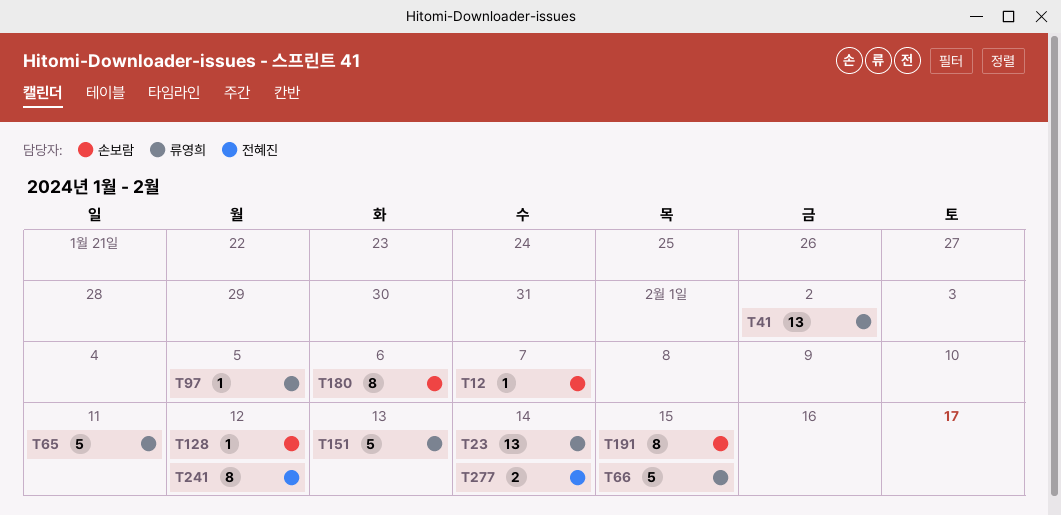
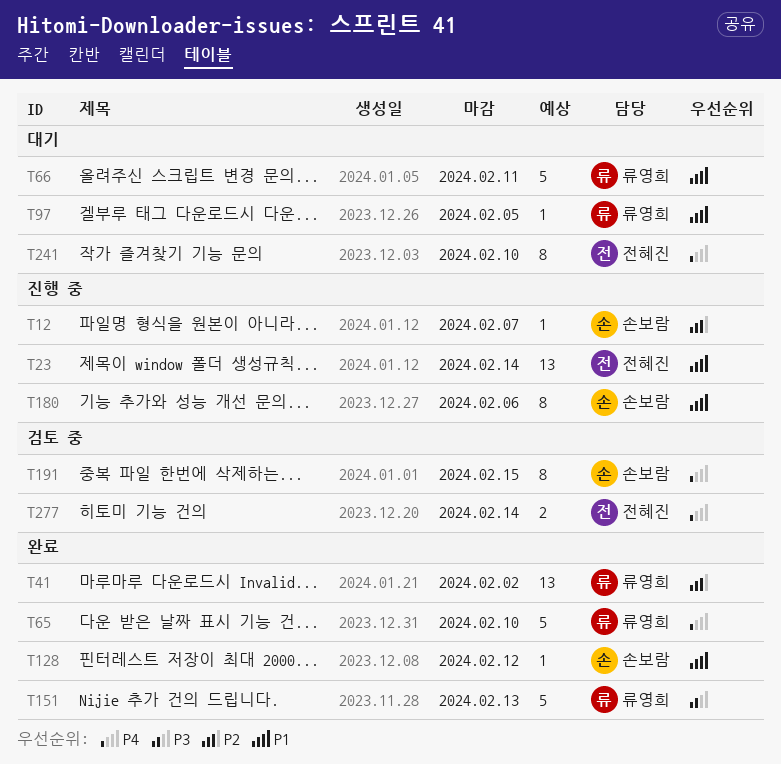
T23, owner: 류영희 -> 전혜진
T65, due: Feb 11 -> Feb 10
T66, due: Feb 15 -> Feb 11
T241, due: Feb 12 -> Feb 10

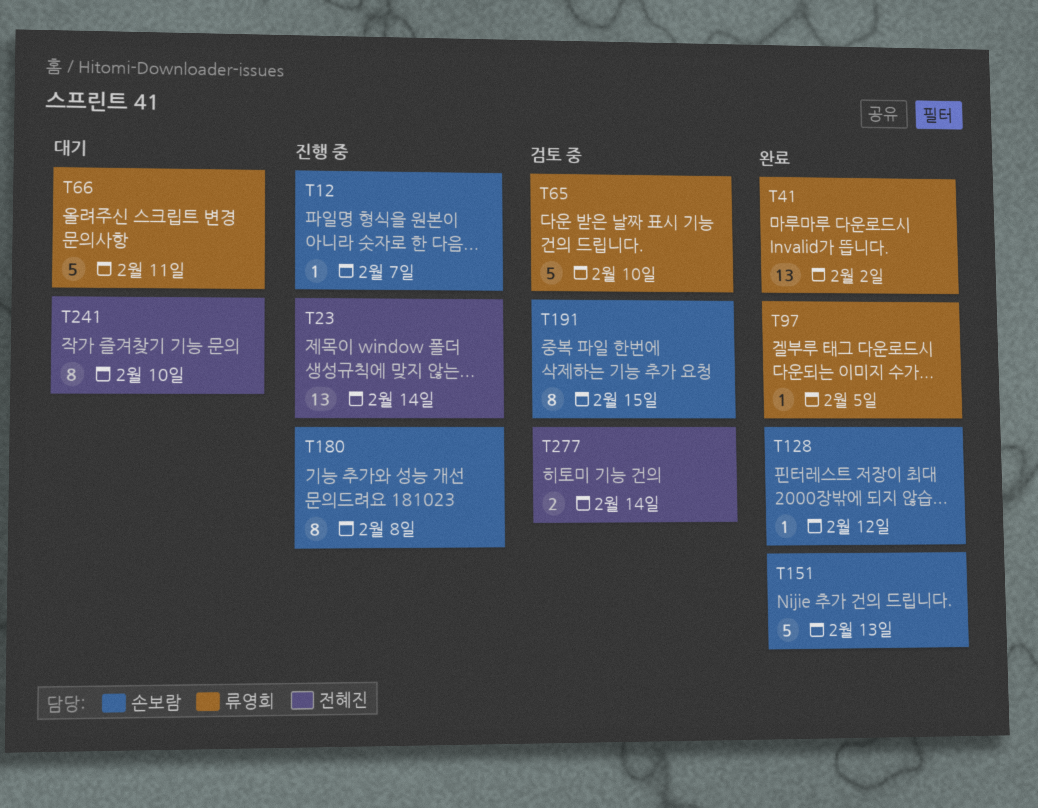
T65, status: 완료 -> 검토 중
T97, status: 대기 -> 완료
T151, owner: 류영희 -> 손보람
T180, due: Feb 6 -> Feb 8

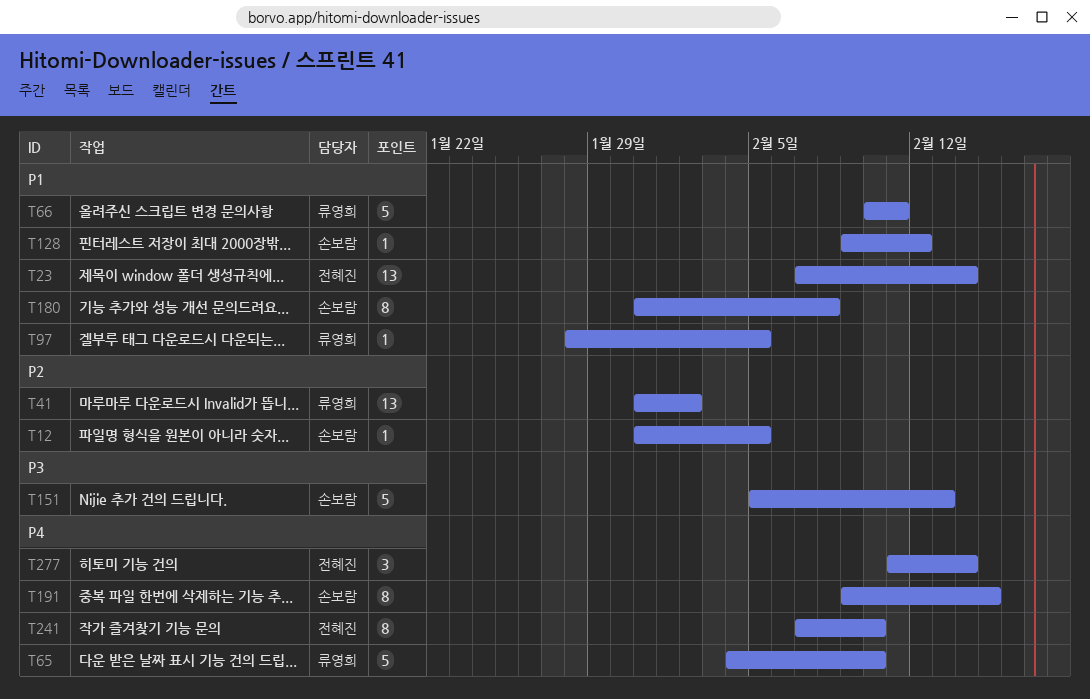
T12, due: Feb 7 -> Feb 5
T277, estimate: 2 -> 3

